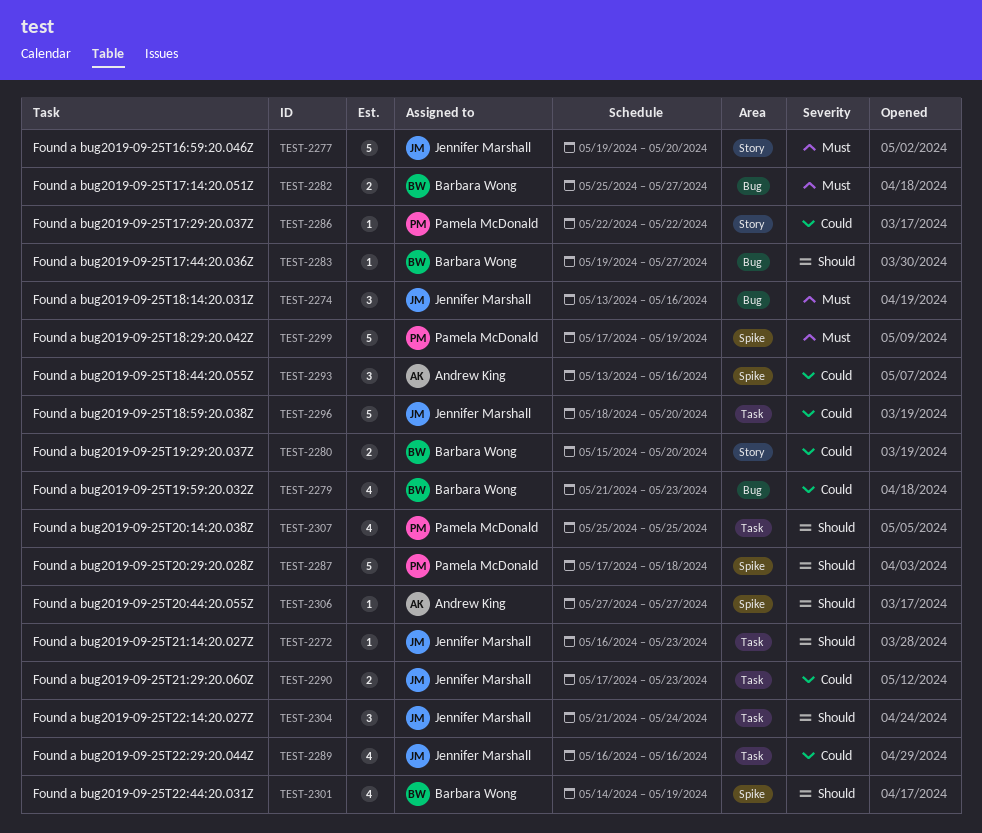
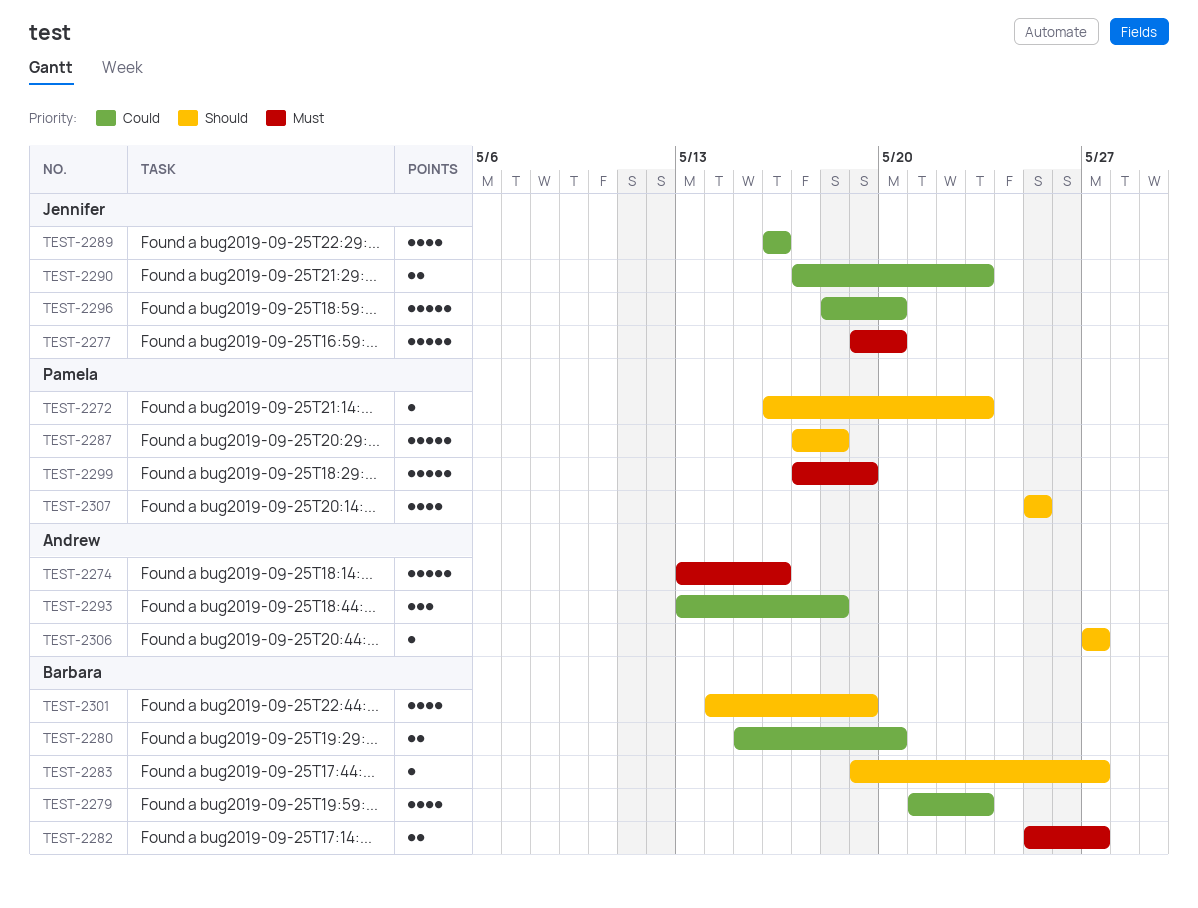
TEST-2272, owner: Jennifer Marshall -> Pamela McDonald
TEST-2274, owner: Jennifer Marshall -> Andrew King
TEST-2274, estimate: 3 -> 5
TEST-2286: present -> none
TEST-2293, due: May 16 -> May 18
TEST-2304: present -> none

